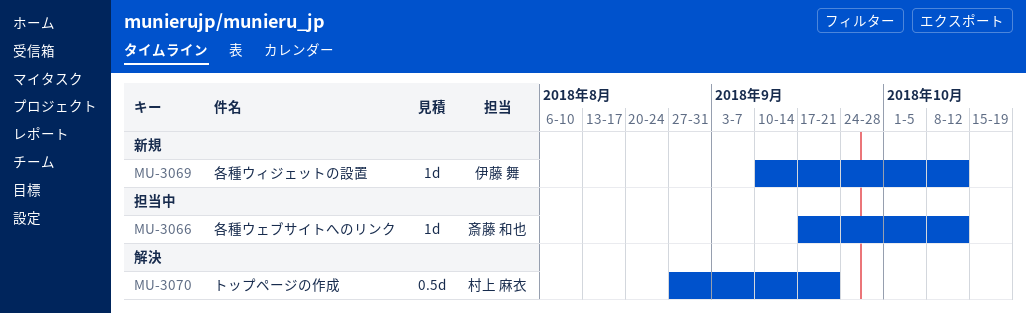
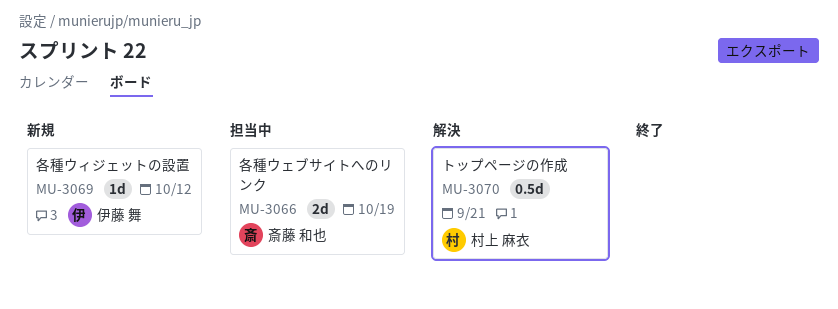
MU-3066, estimate: 1d -> 2d
MU-3066, due: Oct 12 -> Oct 19

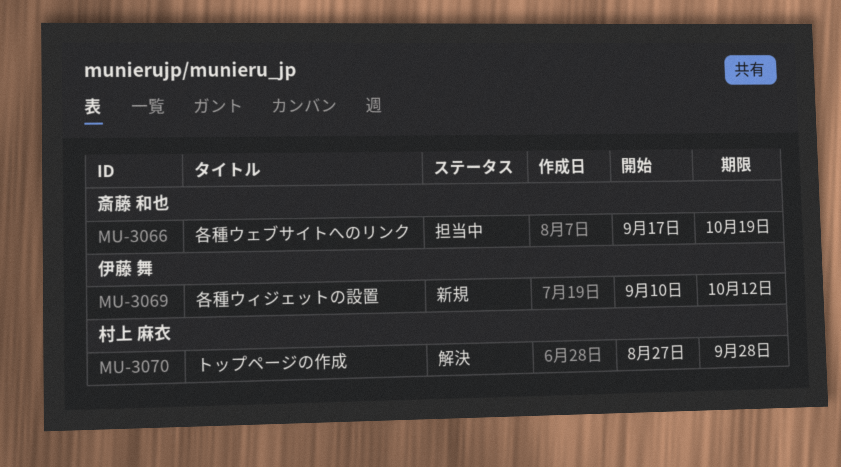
MU-3070, due: Sep 21 -> Sep 28

